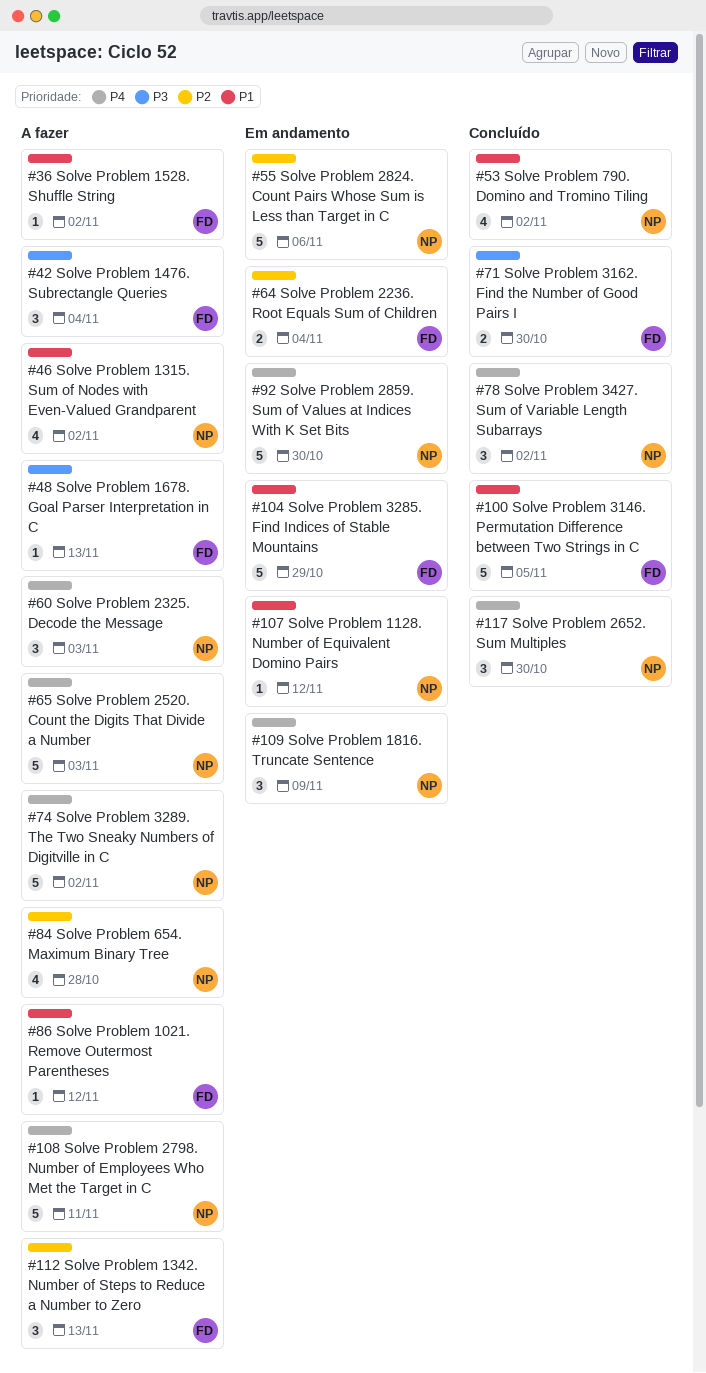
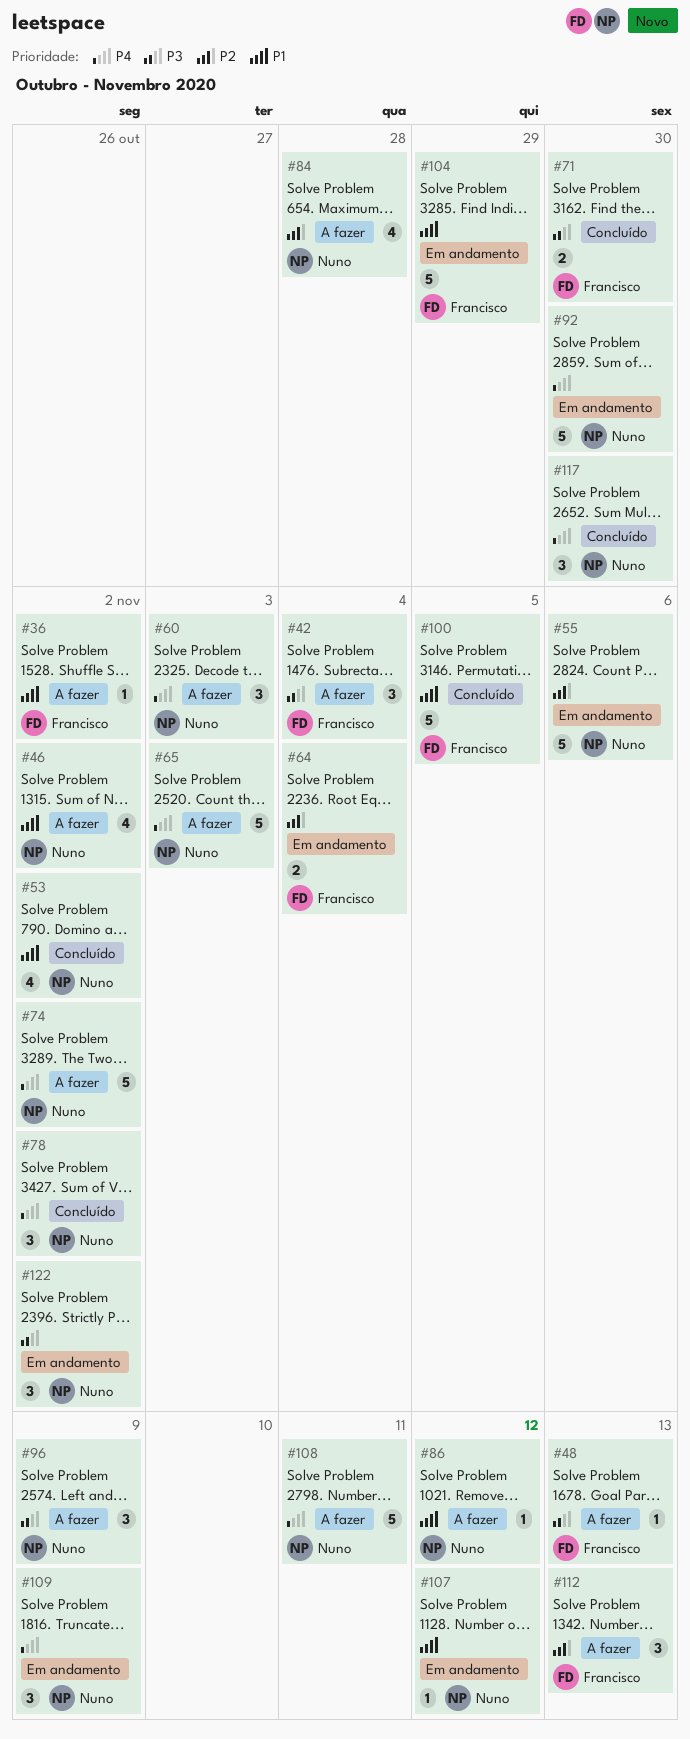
#86, owner: Francisco -> Nuno
#96: none -> present
#122: none -> present

